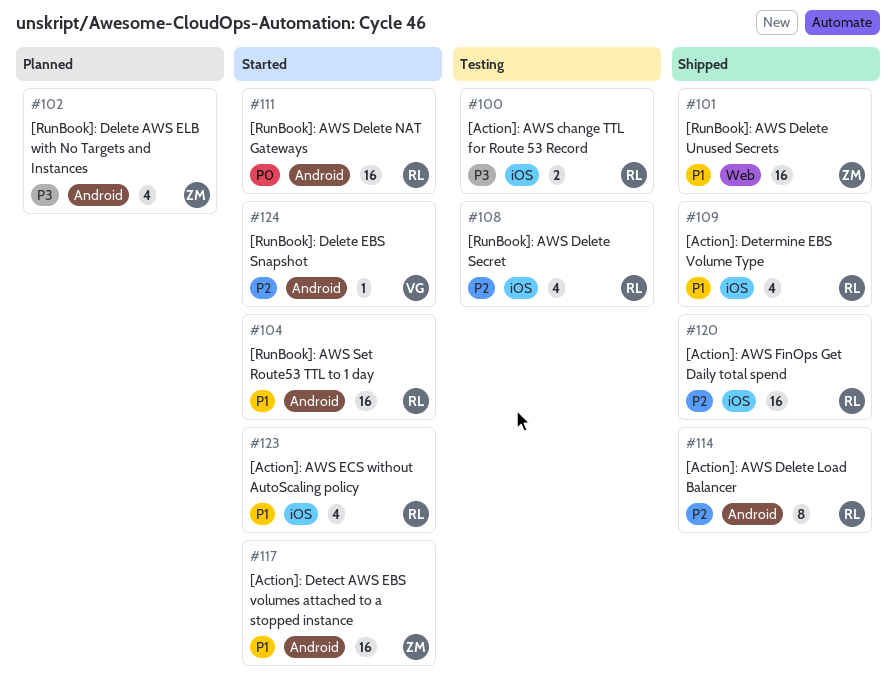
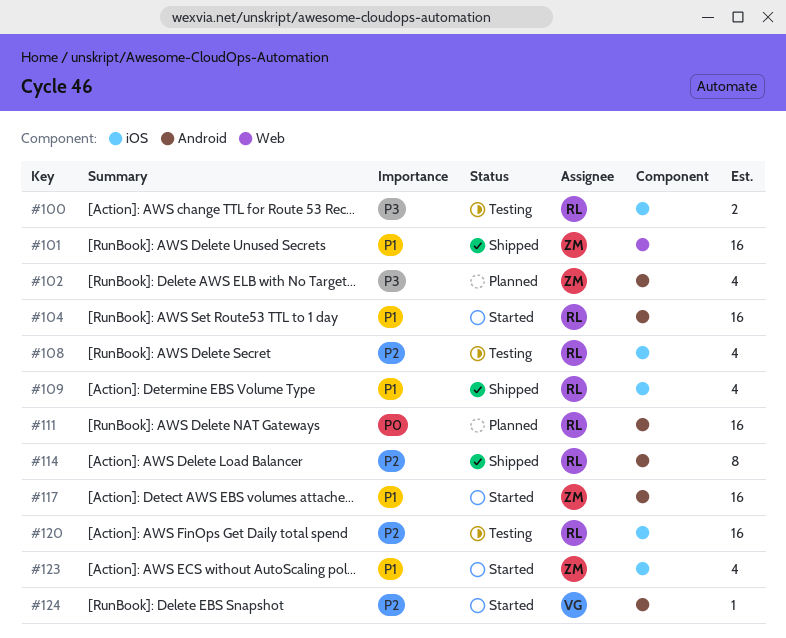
#111, status: Started -> Planned
#120, status: Shipped -> Testing
#123, owner: RL -> ZM

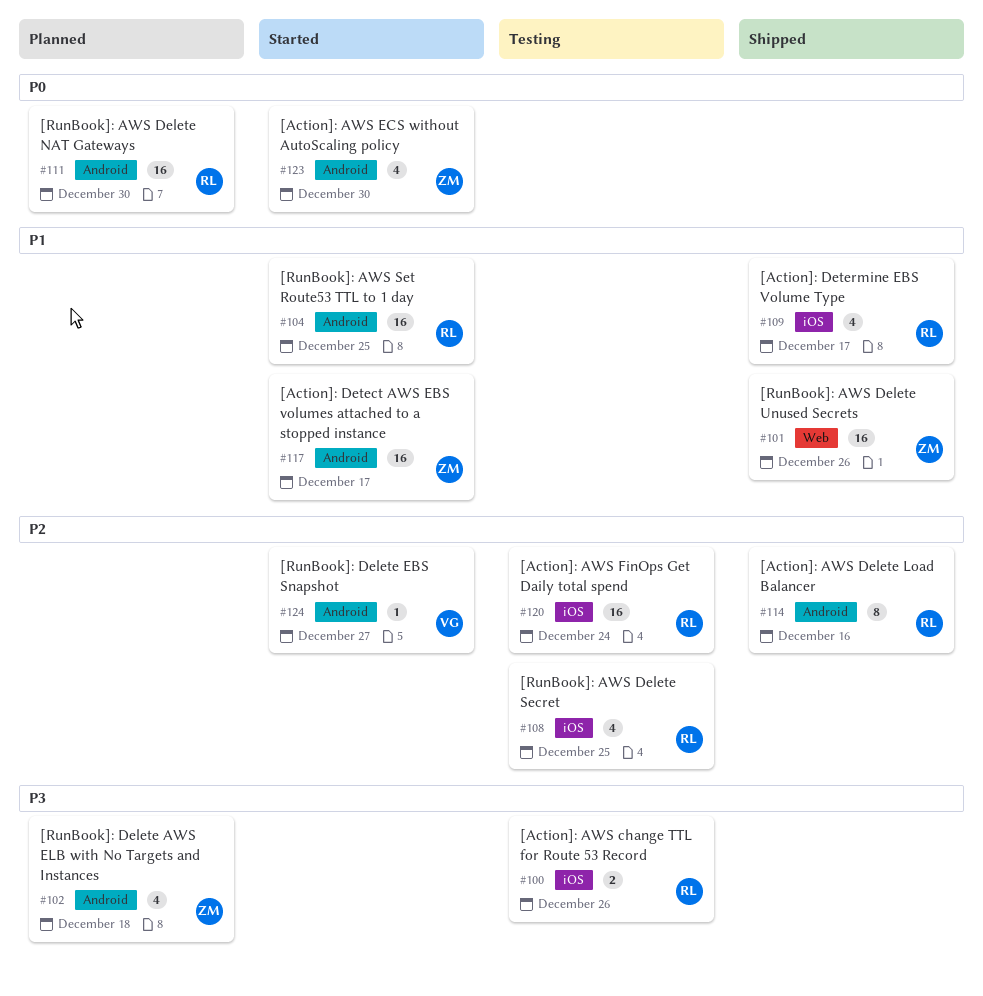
#123, priority: P1 -> P0
#123, label: iOS -> Android

